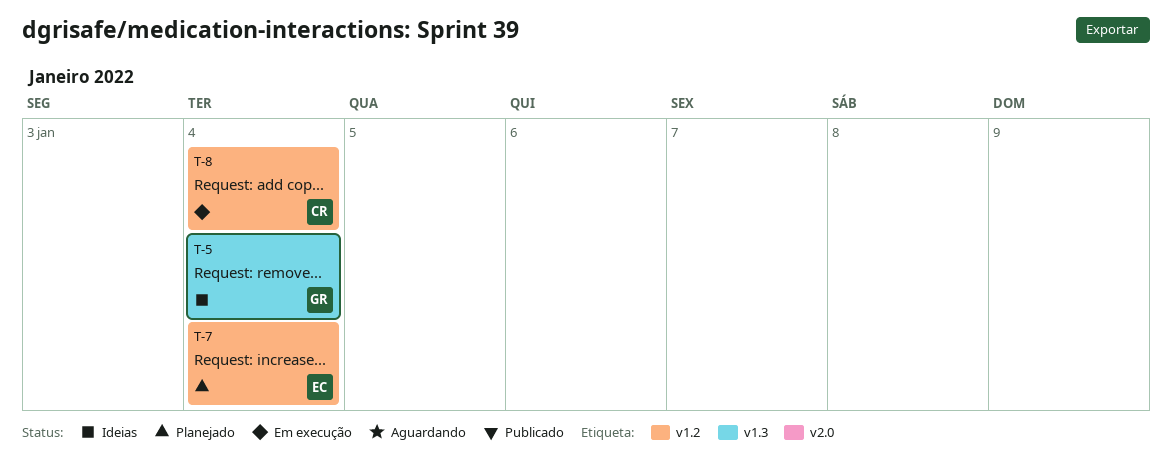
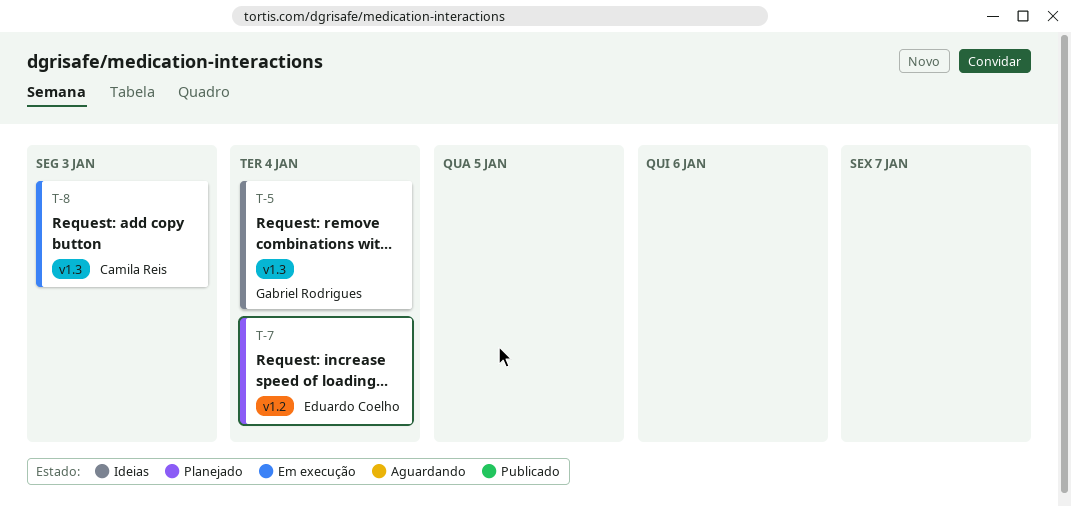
T-8, label: v1.2 -> v1.3
T-8, due: Jan 4 -> Jan 3

